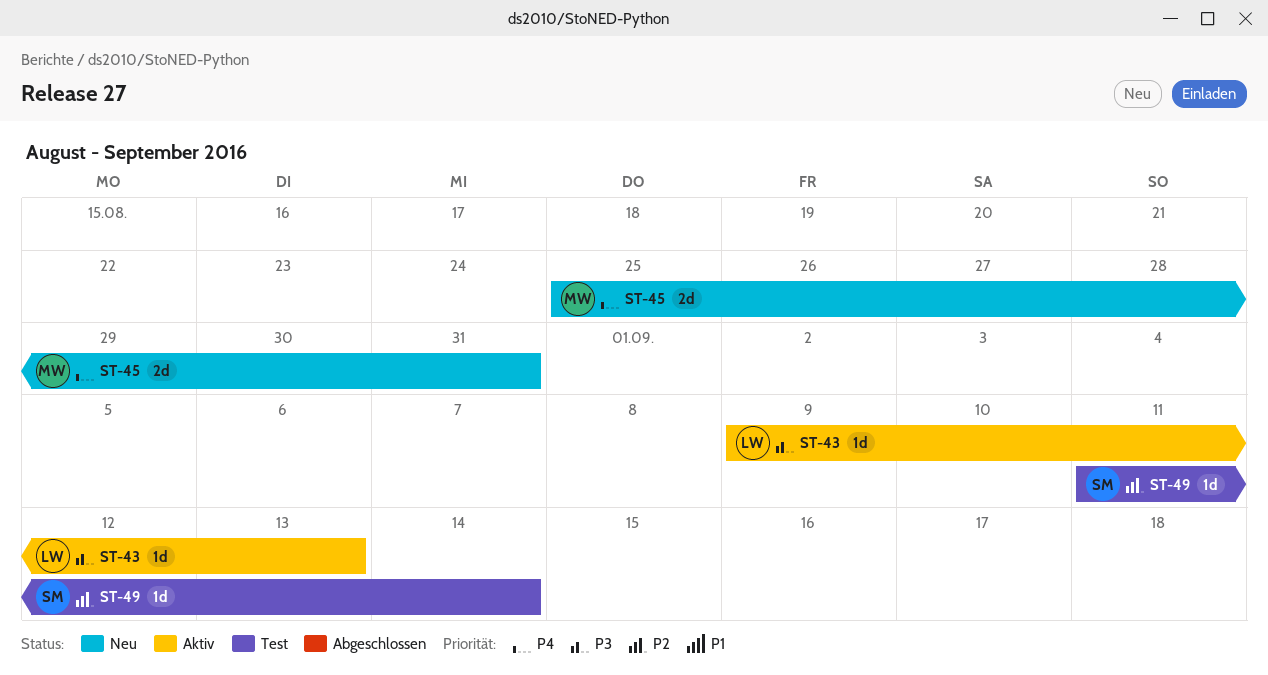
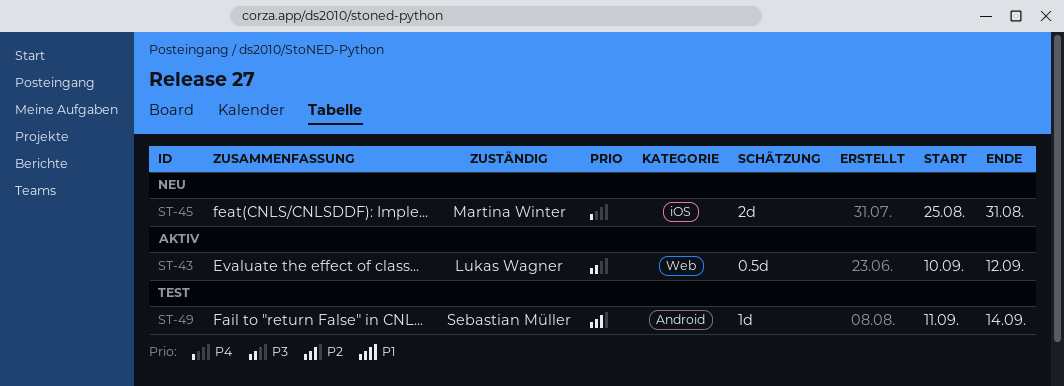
ST-43, estimate: 1d -> 0.5d
ST-43, start: Sep 9 -> Sep 10
ST-43, due: Sep 13 -> Sep 12

